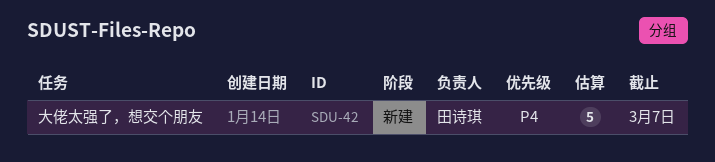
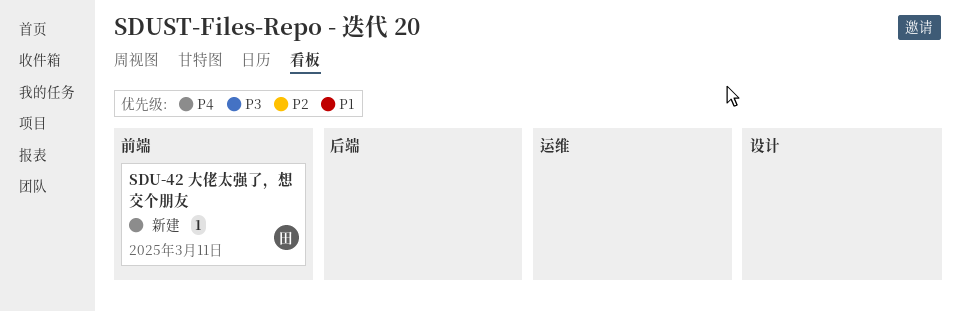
SDU-42, estimate: 5 -> 1
SDU-42, due: Mar 7 -> Mar 11

